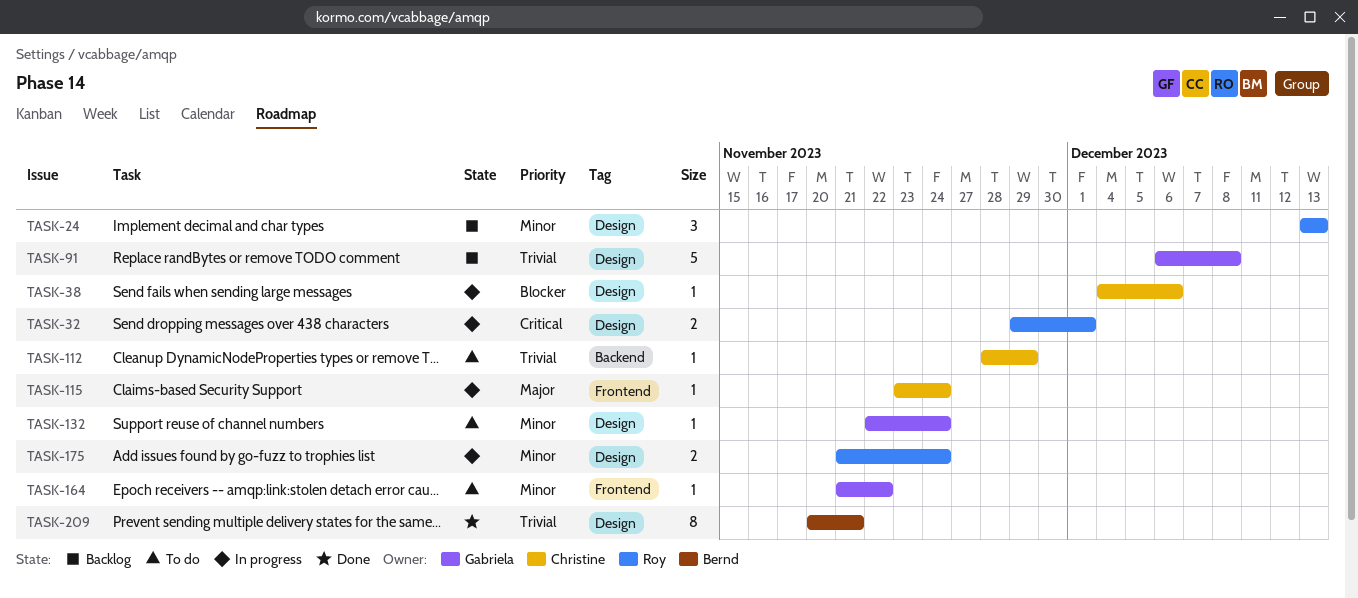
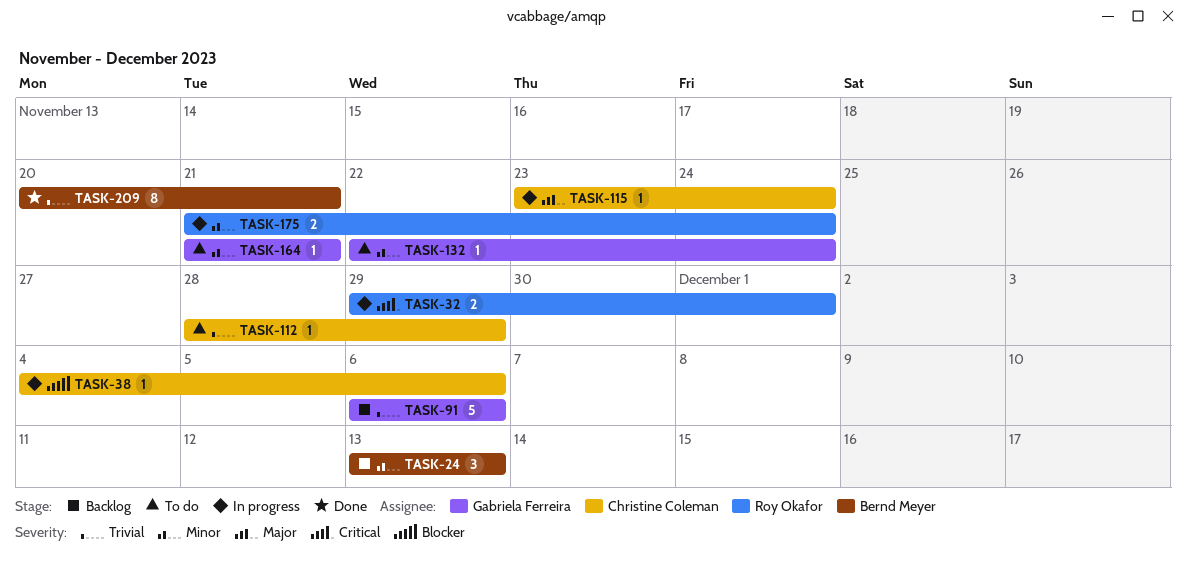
TASK-24, owner: Roy Okafor -> Bernd Meyer
TASK-91, due: Dec 8 -> Dec 6
TASK-164, due: Nov 22 -> Nov 21

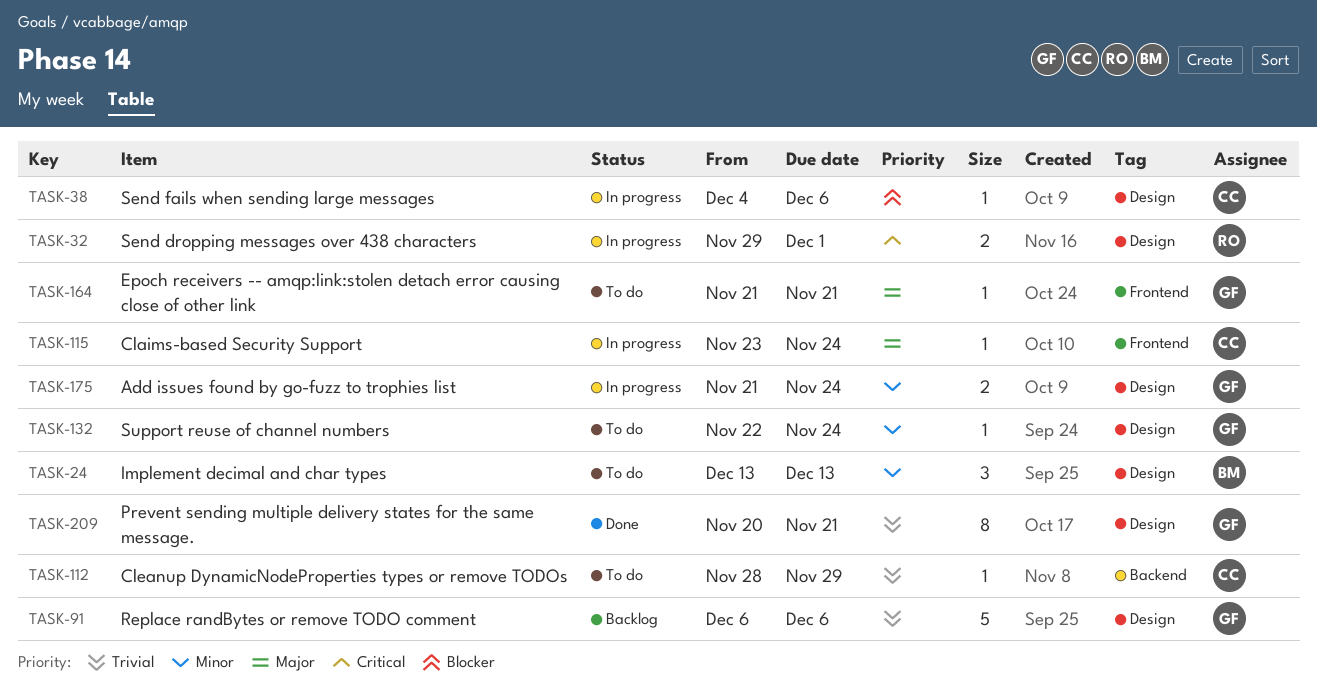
TASK-24, status: Backlog -> To do
TASK-164, priority: Minor -> Major
TASK-175, owner: Roy Okafor -> Gabriela Ferreira
TASK-209, owner: Bernd Meyer -> Gabriela Ferreira

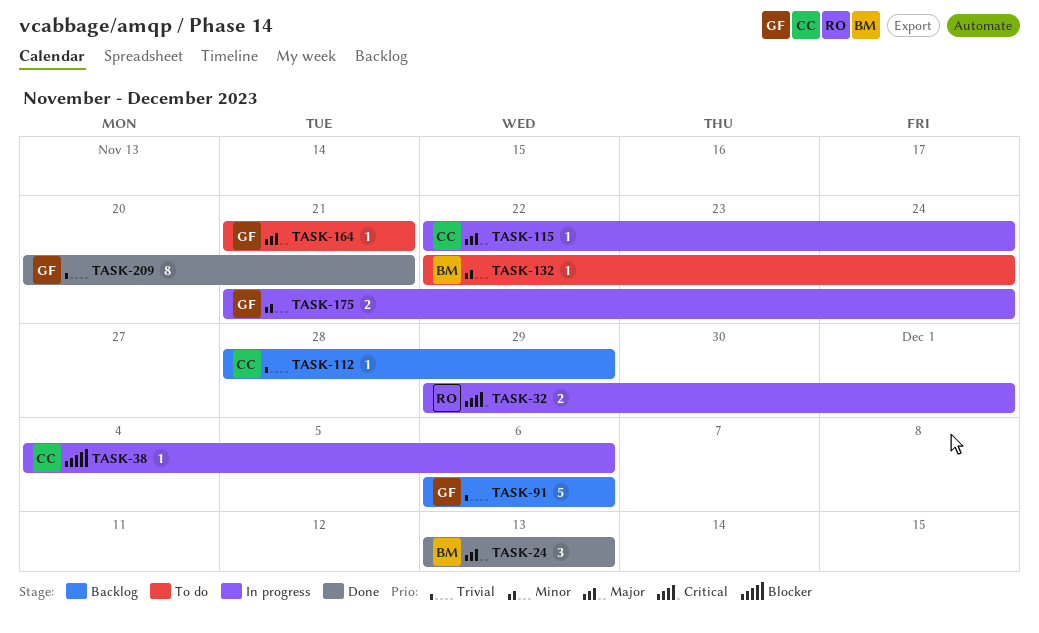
TASK-24, status: To do -> Done
TASK-24, priority: Minor -> Major
TASK-112, status: To do -> Backlog
TASK-115, start: Nov 23 -> Nov 22
TASK-132, owner: GF -> BM

